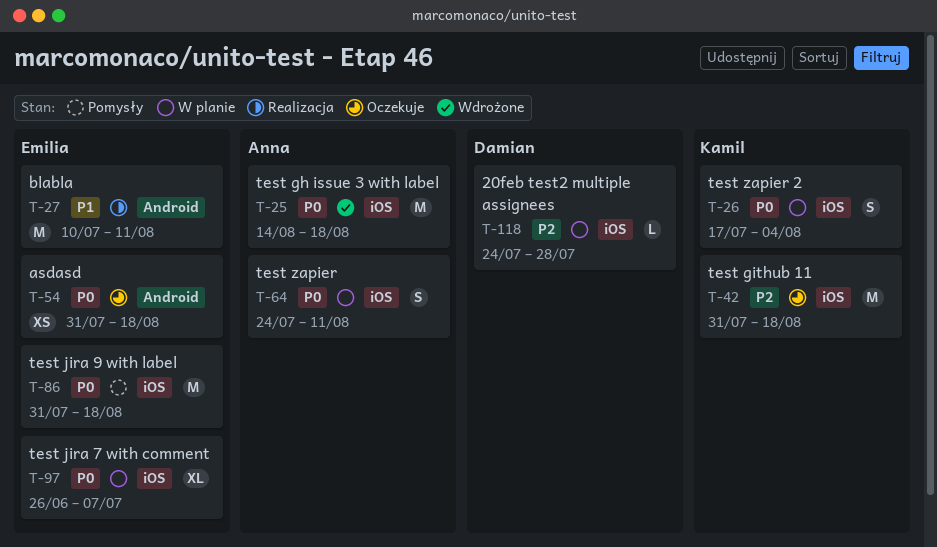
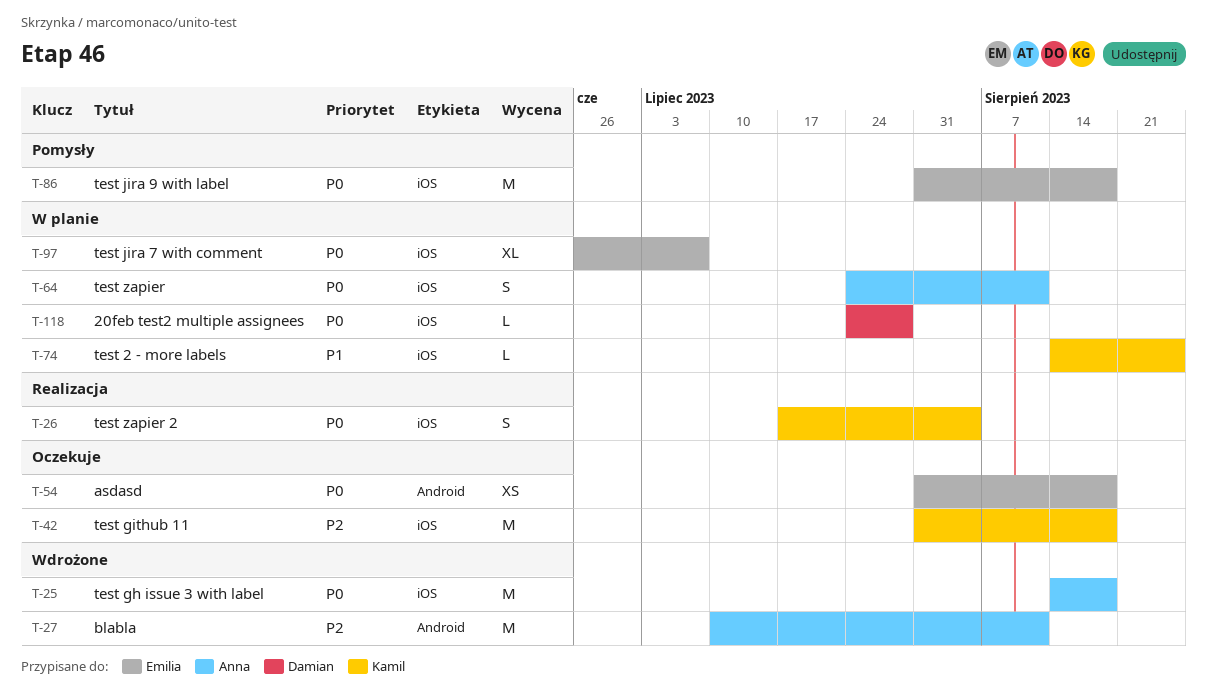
T-26, status: W planie -> Realizacja
T-27, status: Realizacja -> Wdrożone
T-27, owner: Emilia -> Anna
T-27, priority: P1 -> P2
T-74: none -> present
T-118, priority: P2 -> P0

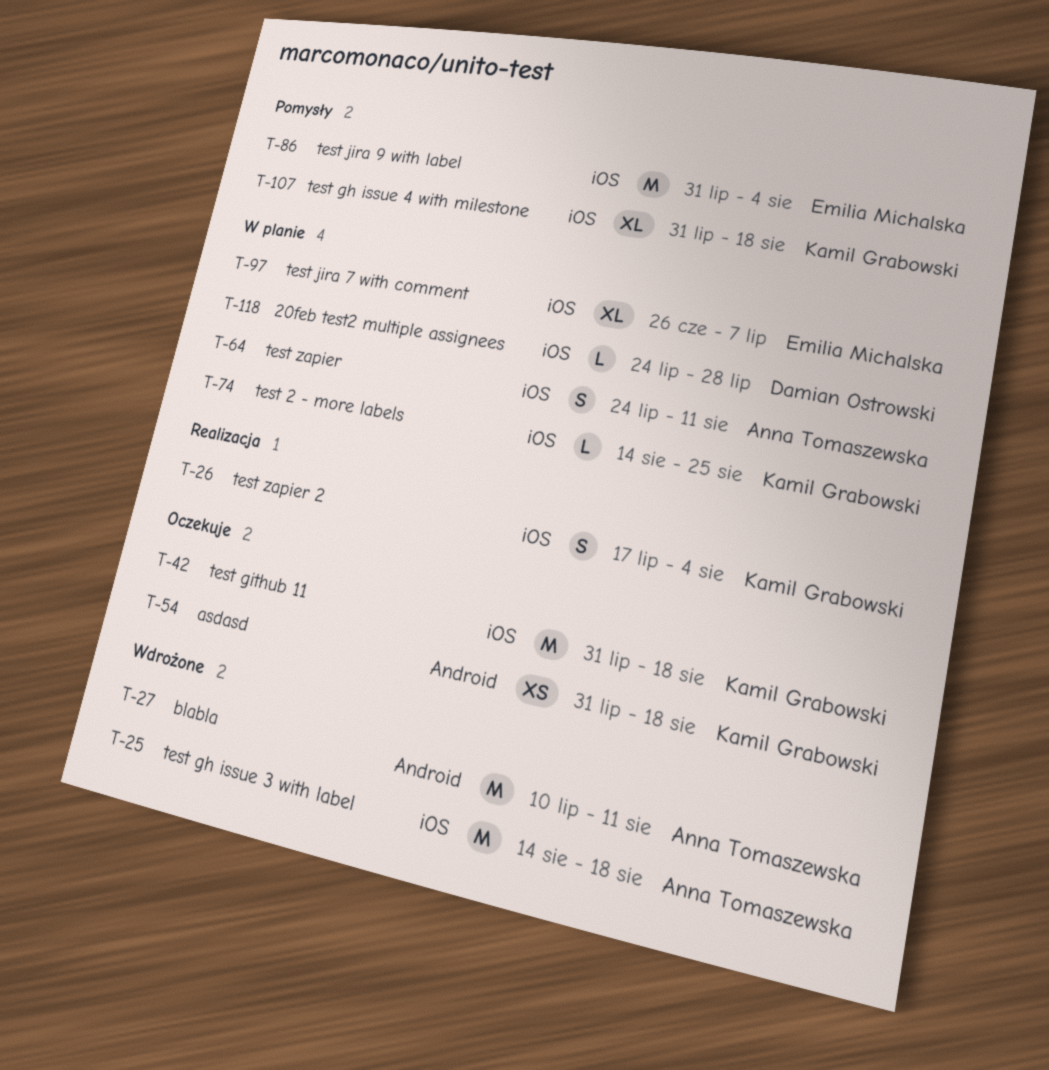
T-54, owner: Emilia Michalska -> Kamil Grabowski
T-86, due: Aug 18 -> Aug 4
T-107: none -> present

